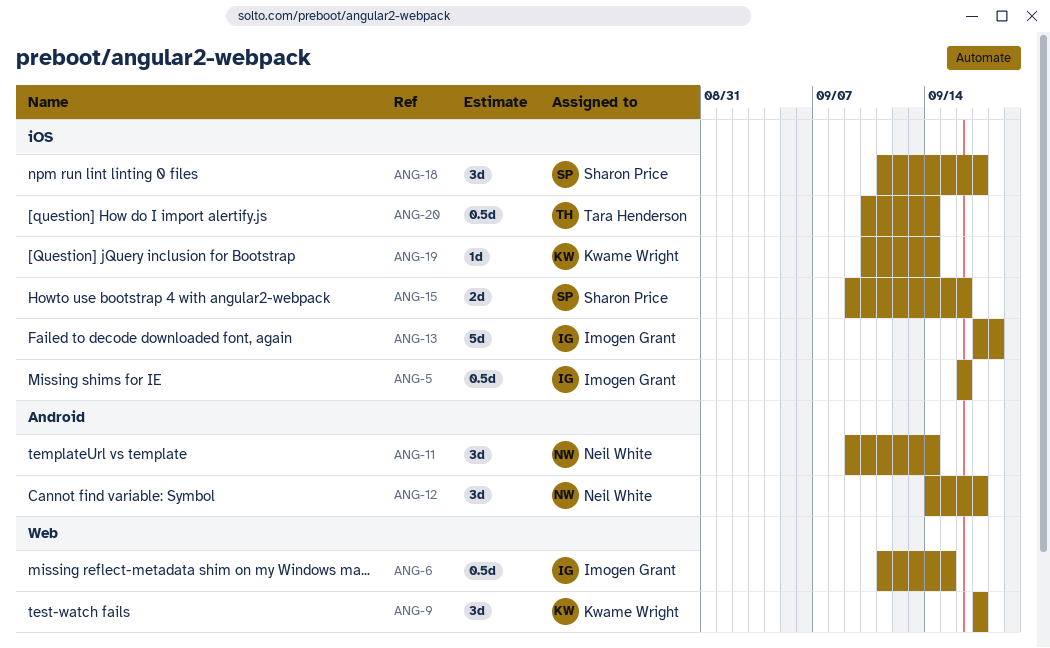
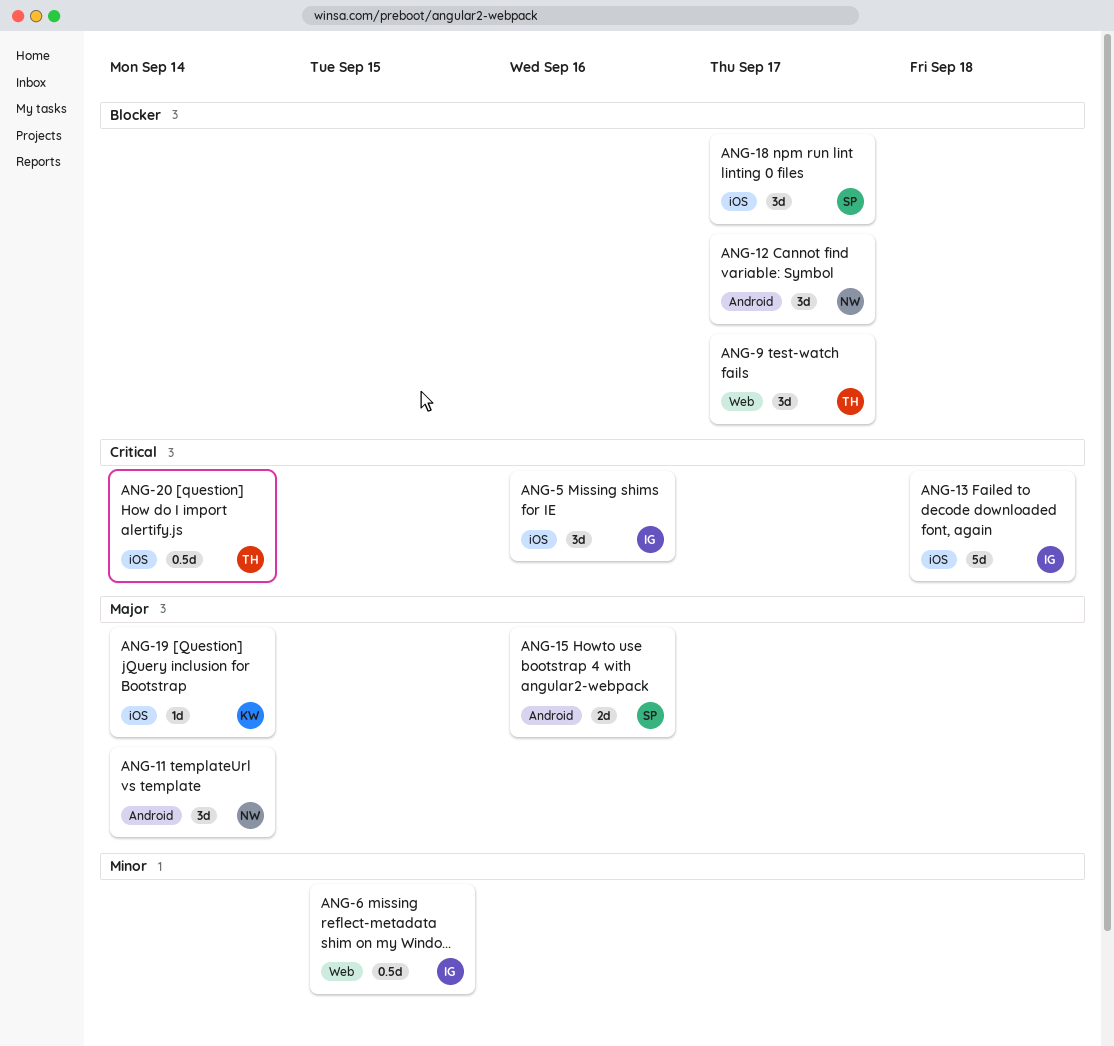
ANG-5, estimate: 0.5d -> 3d
ANG-9, owner: Kwame Wright -> Tara Henderson
ANG-15, label: iOS -> Android

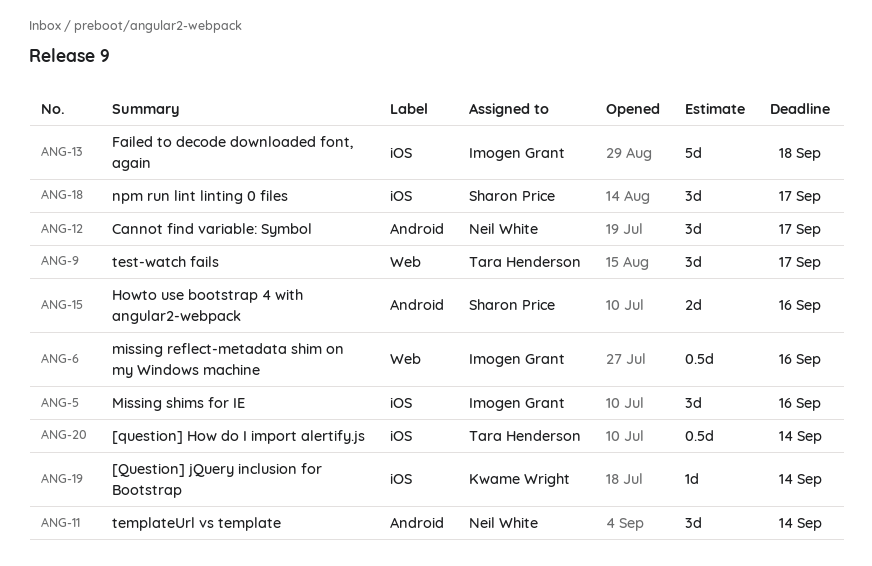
ANG-6, due: Sep 15 -> Sep 16

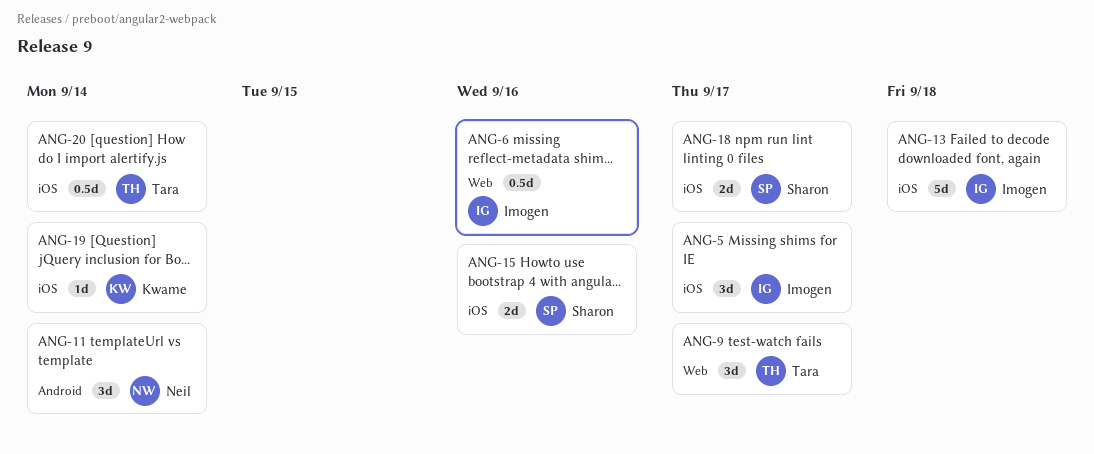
ANG-5, due: Sep 16 -> Sep 17
ANG-12: present -> none
ANG-15, label: Android -> iOS
ANG-18, estimate: 3d -> 2d

